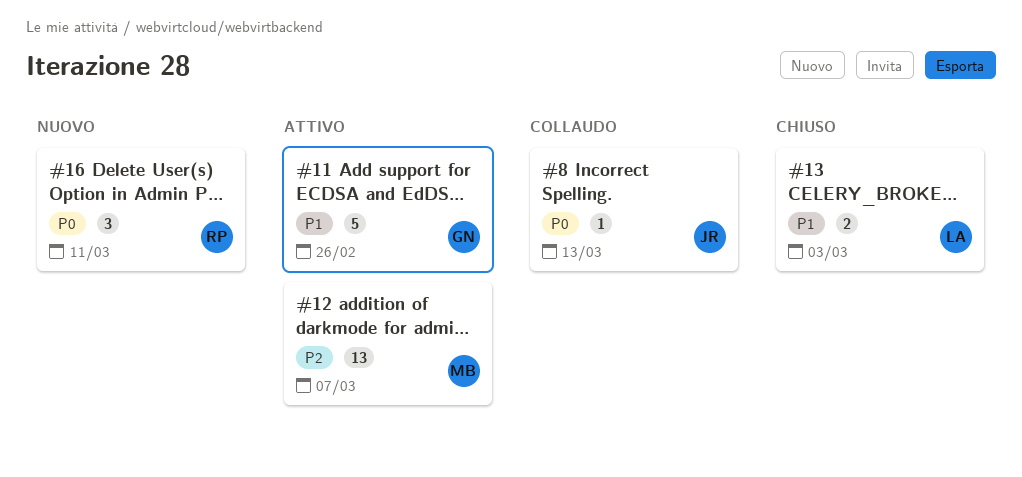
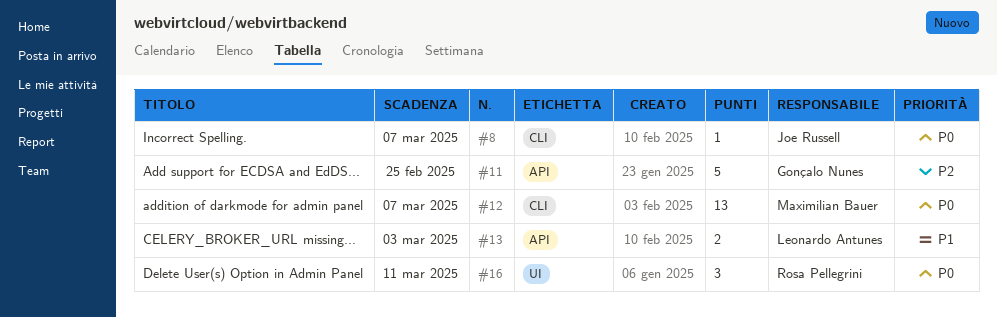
#8, due: Mar 13 -> Mar 7
#11, priority: P1 -> P2
#11, due: Feb 26 -> Feb 25
#12, priority: P2 -> P0

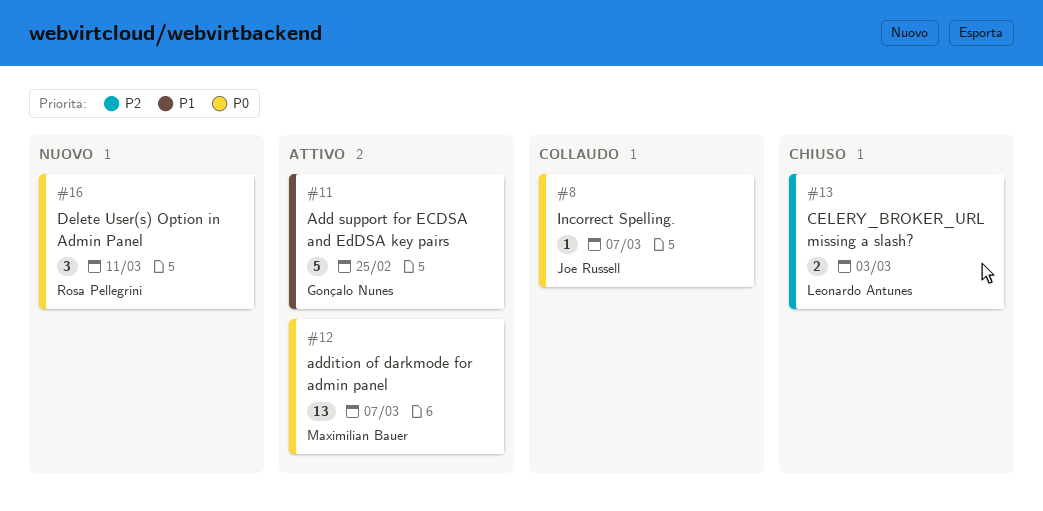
#11, priority: P2 -> P1
#13, priority: P1 -> P2

